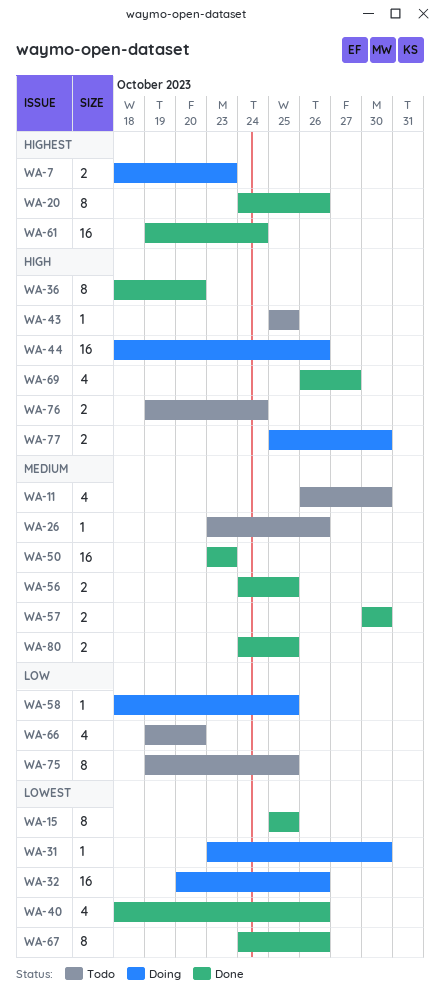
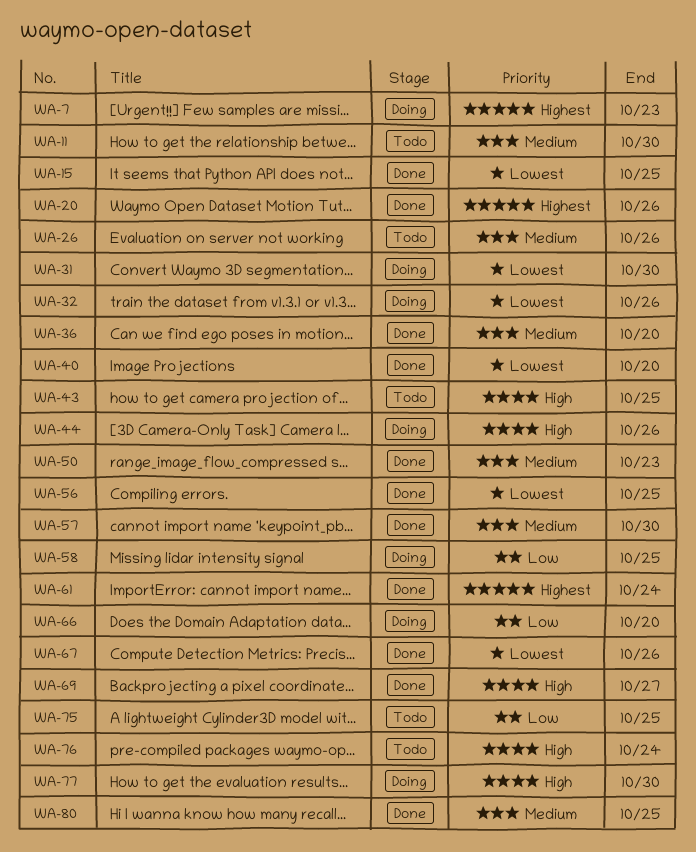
WA-36, priority: High -> Medium
WA-40, due: Oct 26 -> Oct 20
WA-56, priority: Medium -> Lowest
WA-66, status: Todo -> Doing

